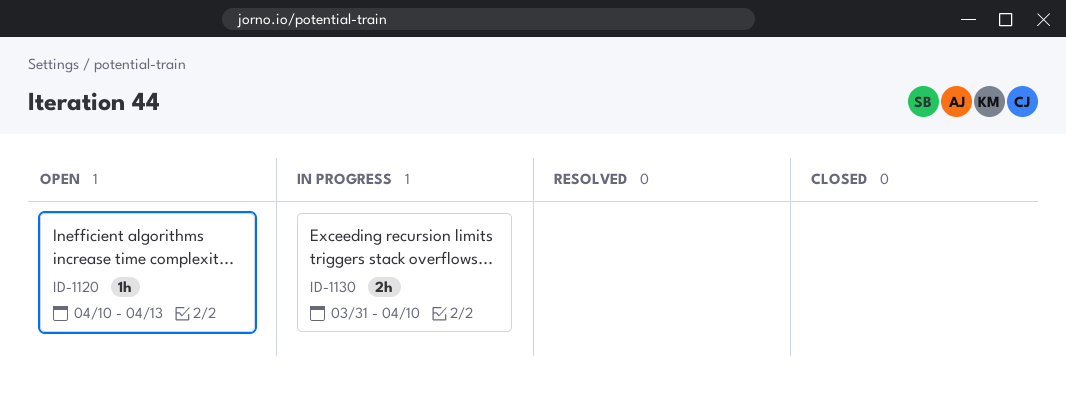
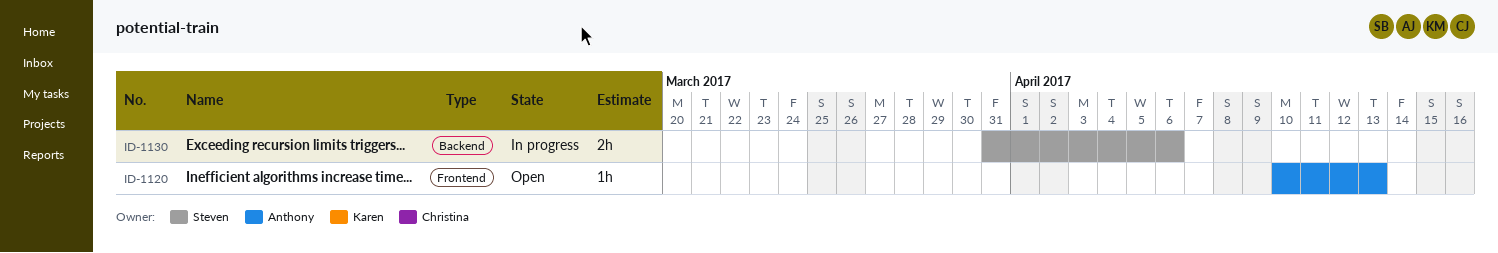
ID-1130, due: Apr 10 -> Apr 6

